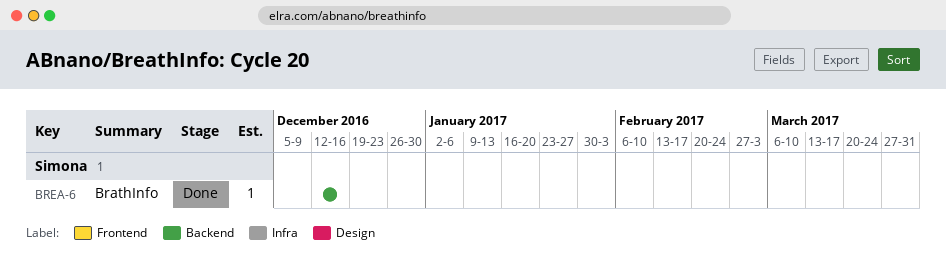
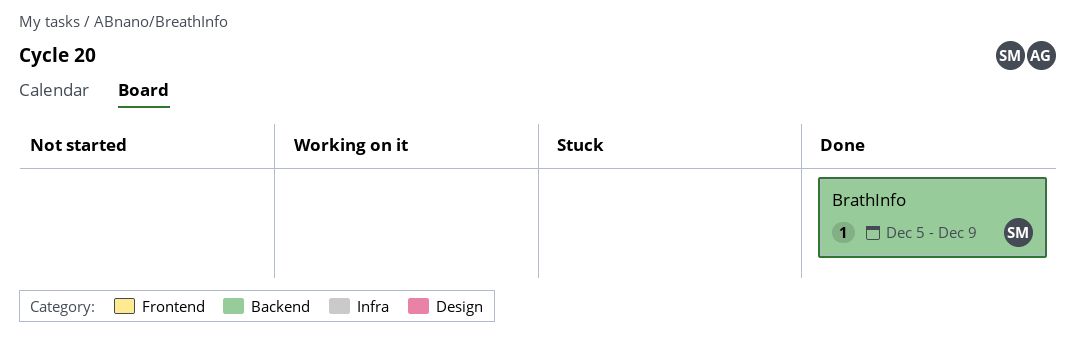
BrathInfo, start: Dec 12 -> Dec 5
BrathInfo, due: Dec 16 -> Dec 9

